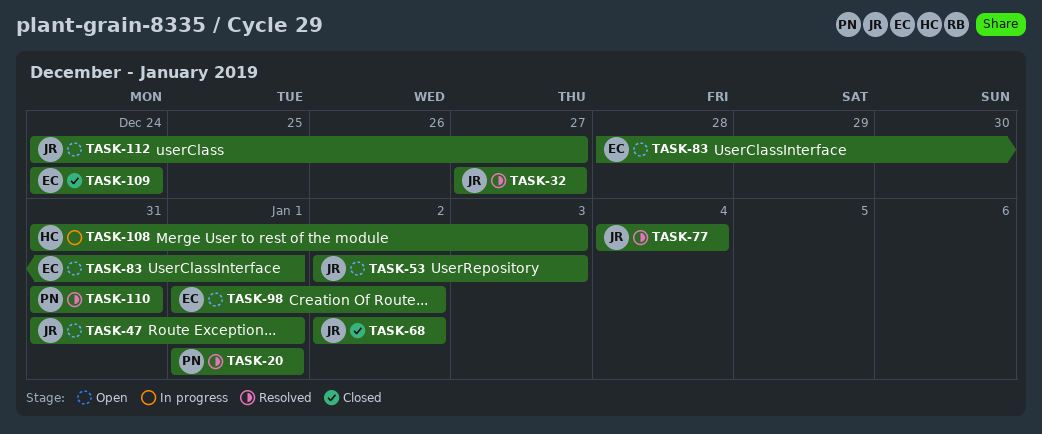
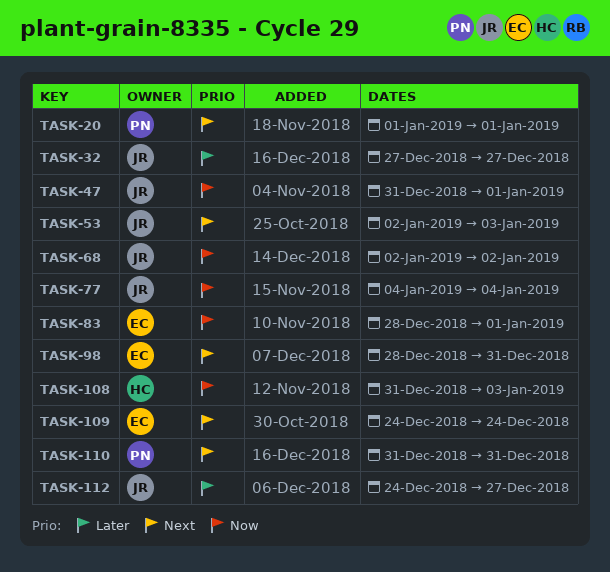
TASK-98, start: Jan 1 -> Dec 28
TASK-98, due: Jan 2 -> Dec 31

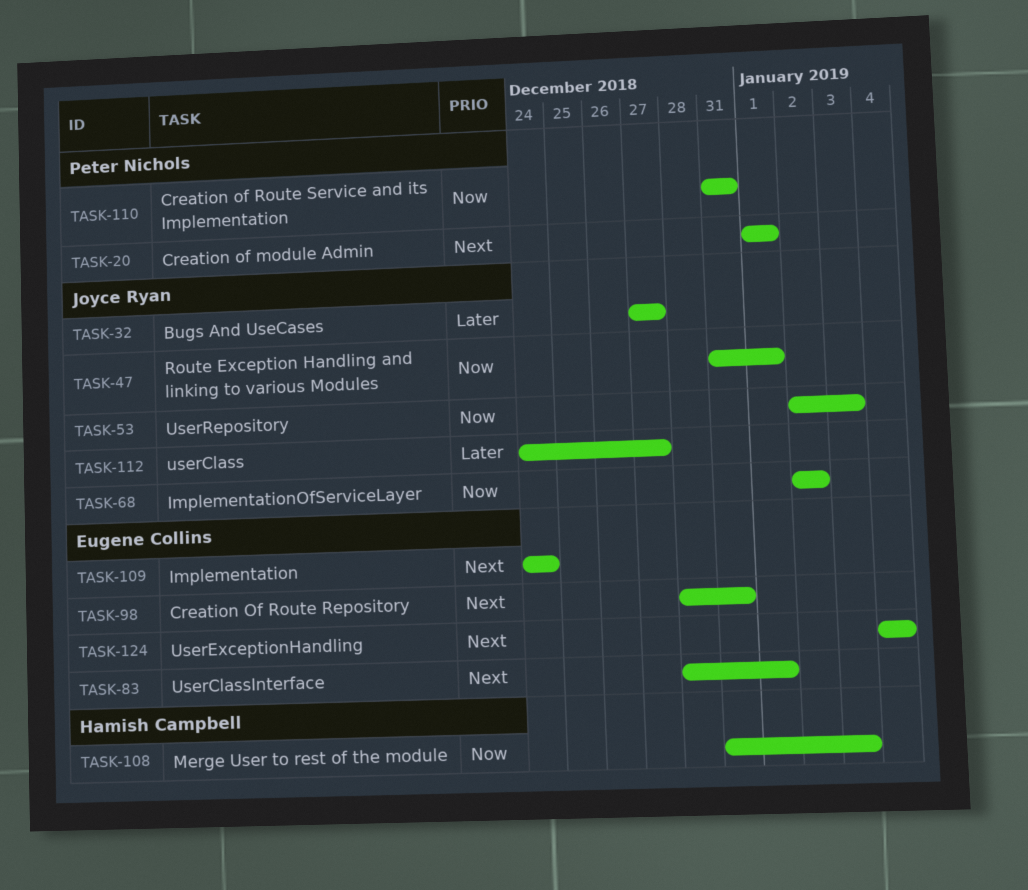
TASK-53, priority: Next -> Now
TASK-77: present -> none
TASK-83, priority: Now -> Next
TASK-110, priority: Next -> Now
TASK-124: none -> present

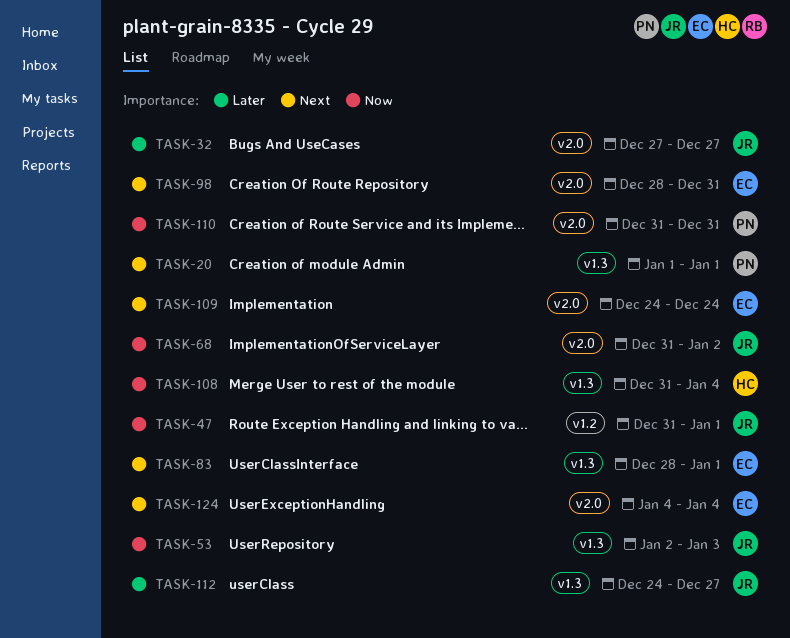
TASK-68, start: Jan 2 -> Dec 31
TASK-108, due: Jan 3 -> Jan 4

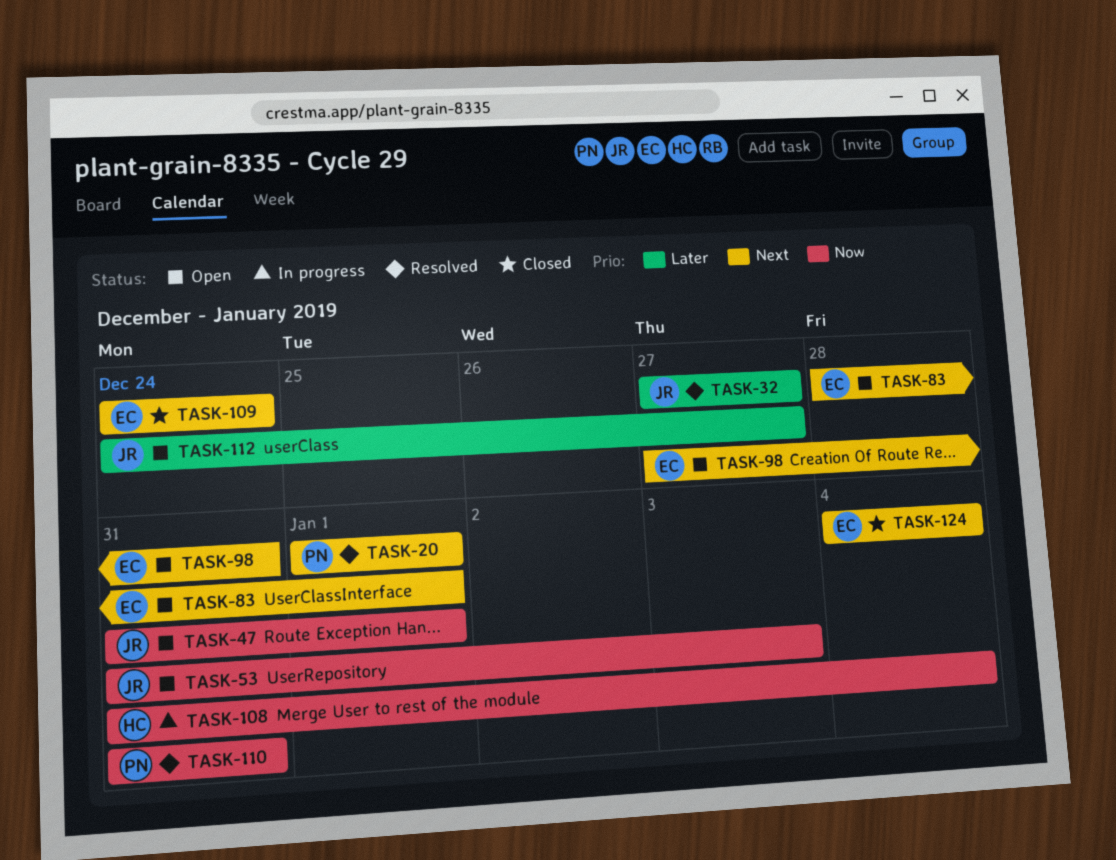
TASK-53, start: Jan 2 -> Dec 31
TASK-68: present -> none
TASK-98, start: Dec 28 -> Dec 27

